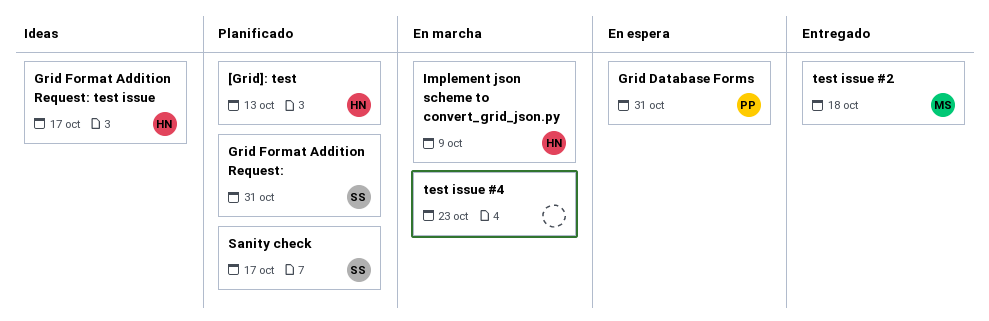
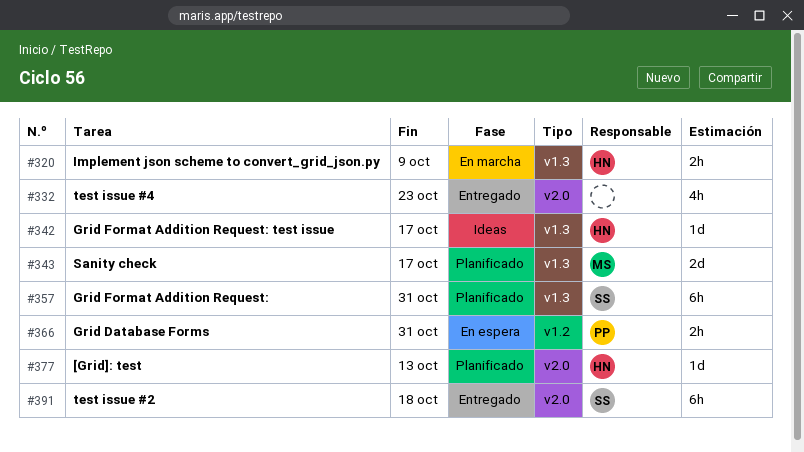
Sanity check, owner: SS -> MS
test issue #2, owner: MS -> SS
test issue #4, status: En marcha -> Entregado

